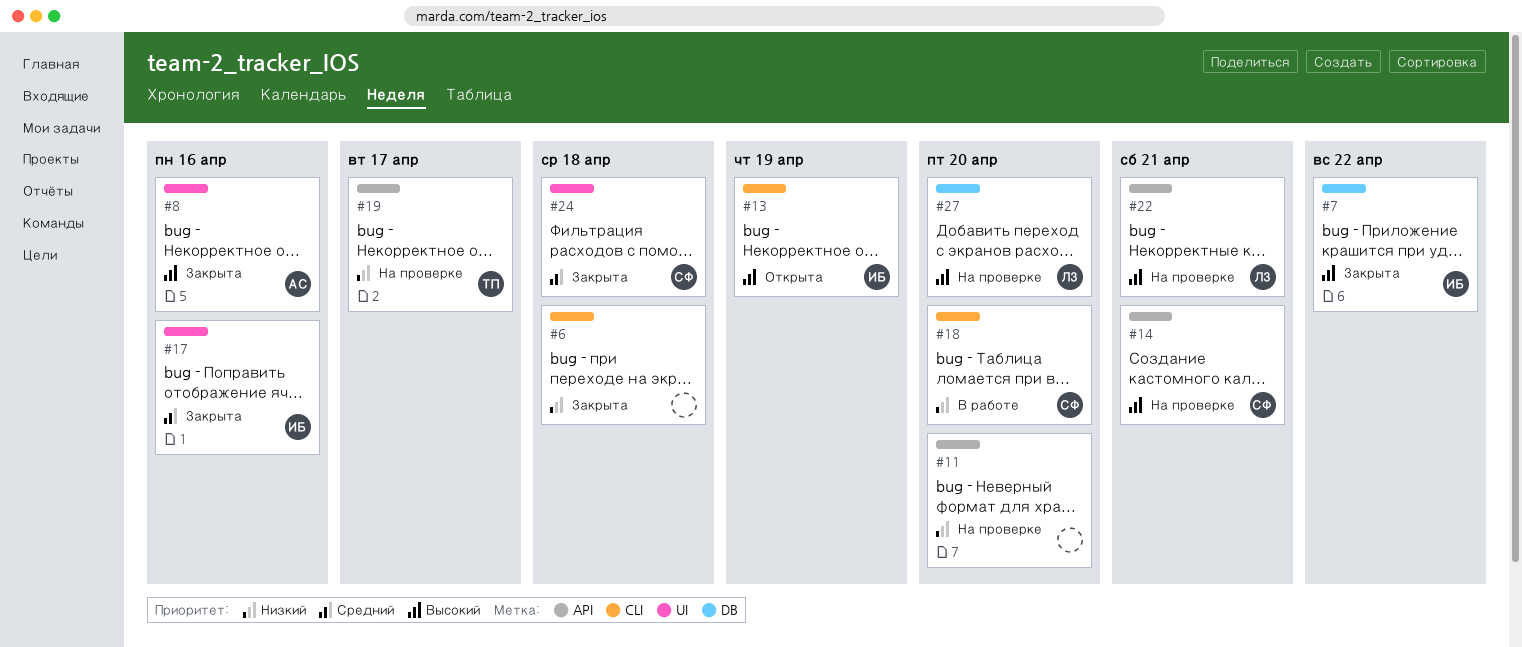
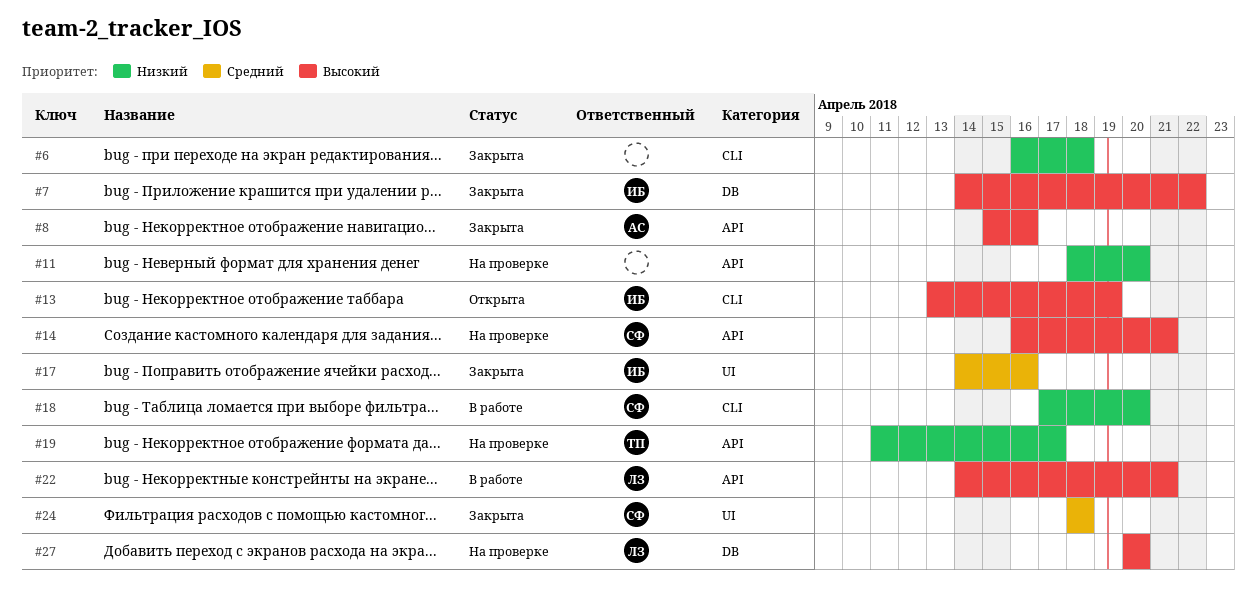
#8, label: UI -> API
#22, status: На проверке -> В работе

